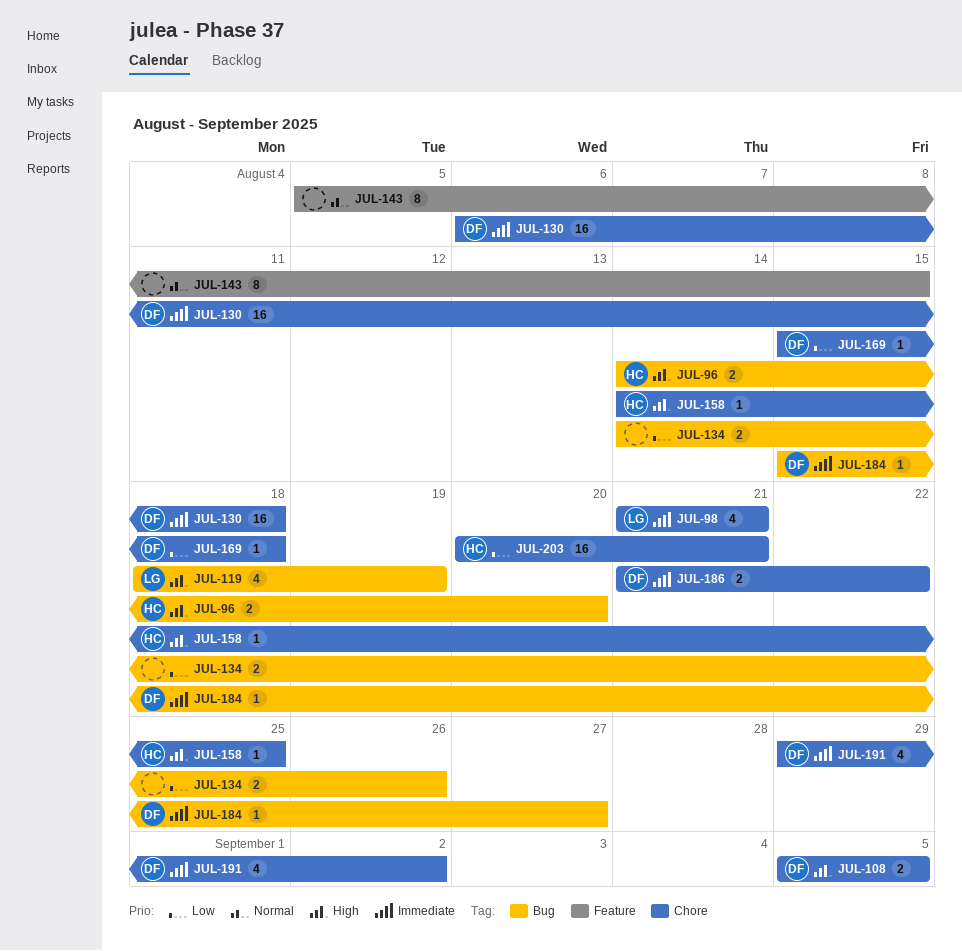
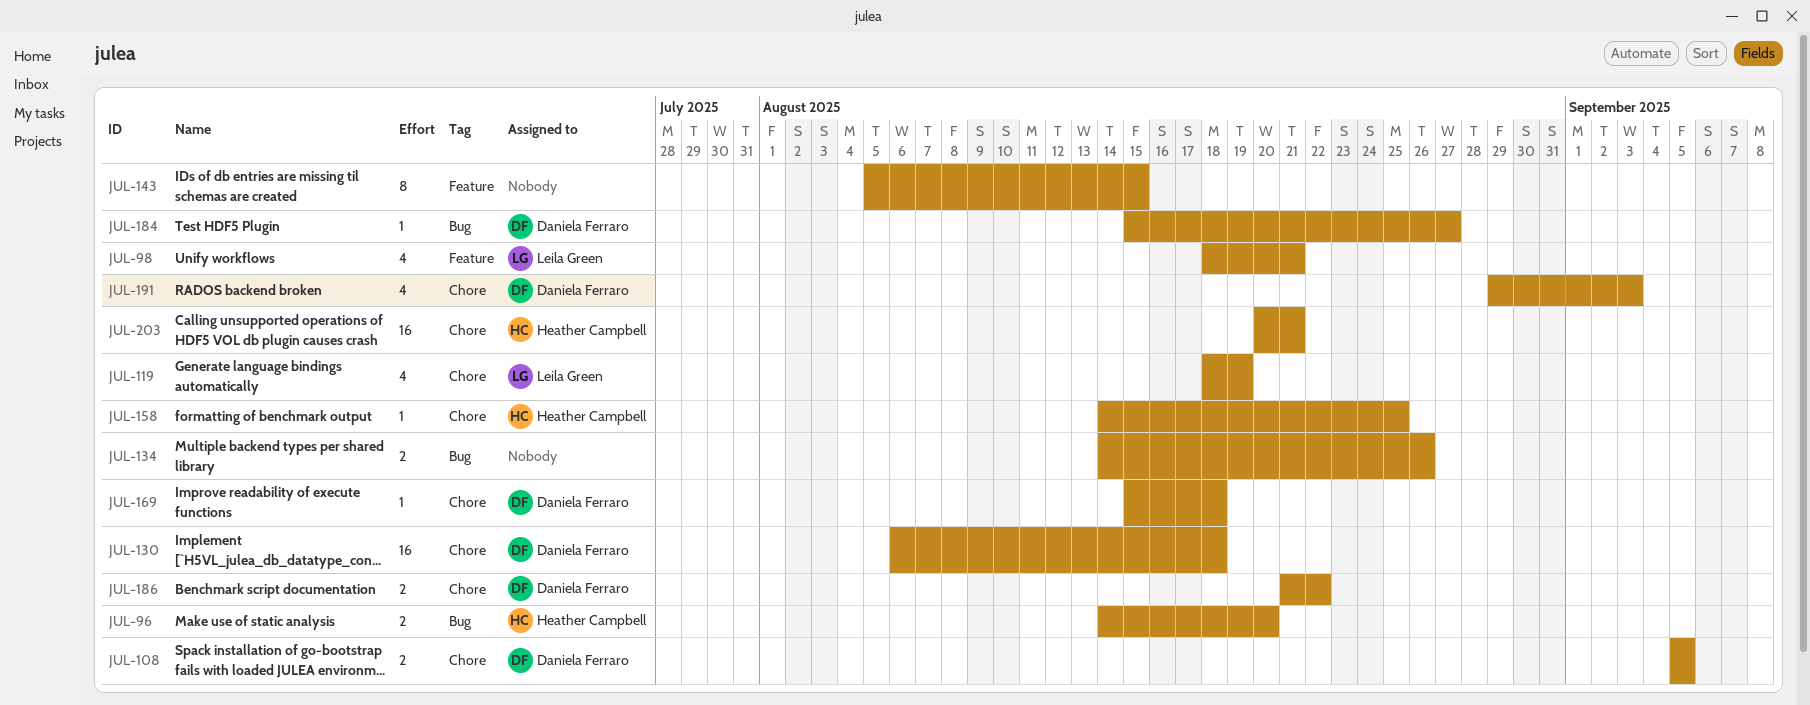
JUL-98, label: Chore -> Feature
JUL-98, start: Aug 21 -> Aug 18
JUL-119, label: Bug -> Chore
JUL-191, due: Sep 2 -> Sep 3

